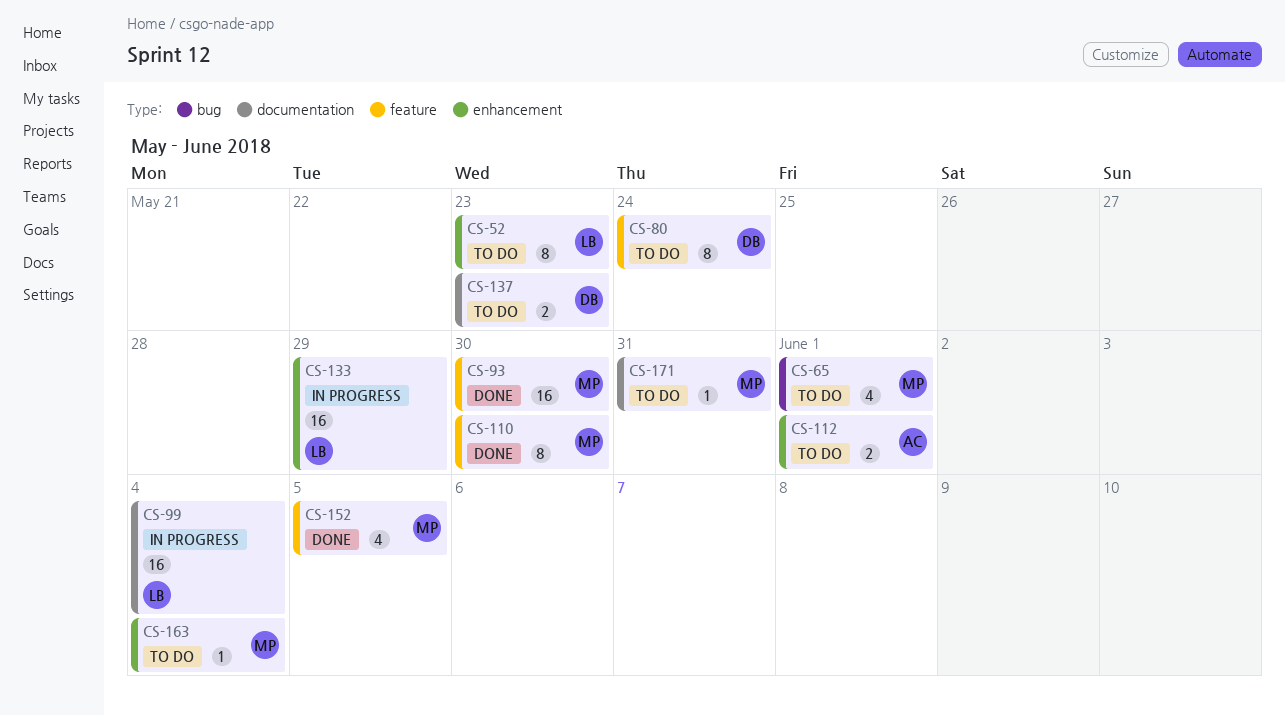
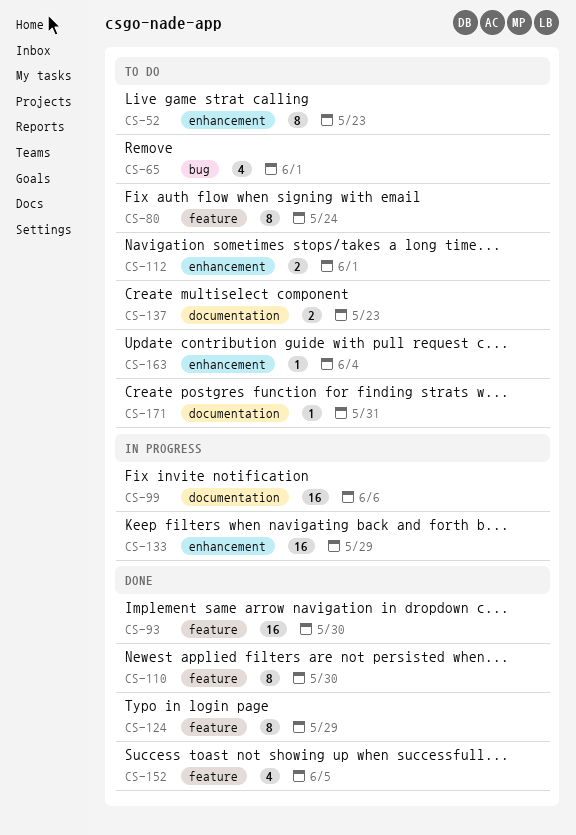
CS-99, due: Jun 4 -> Jun 6
CS-124: none -> present

